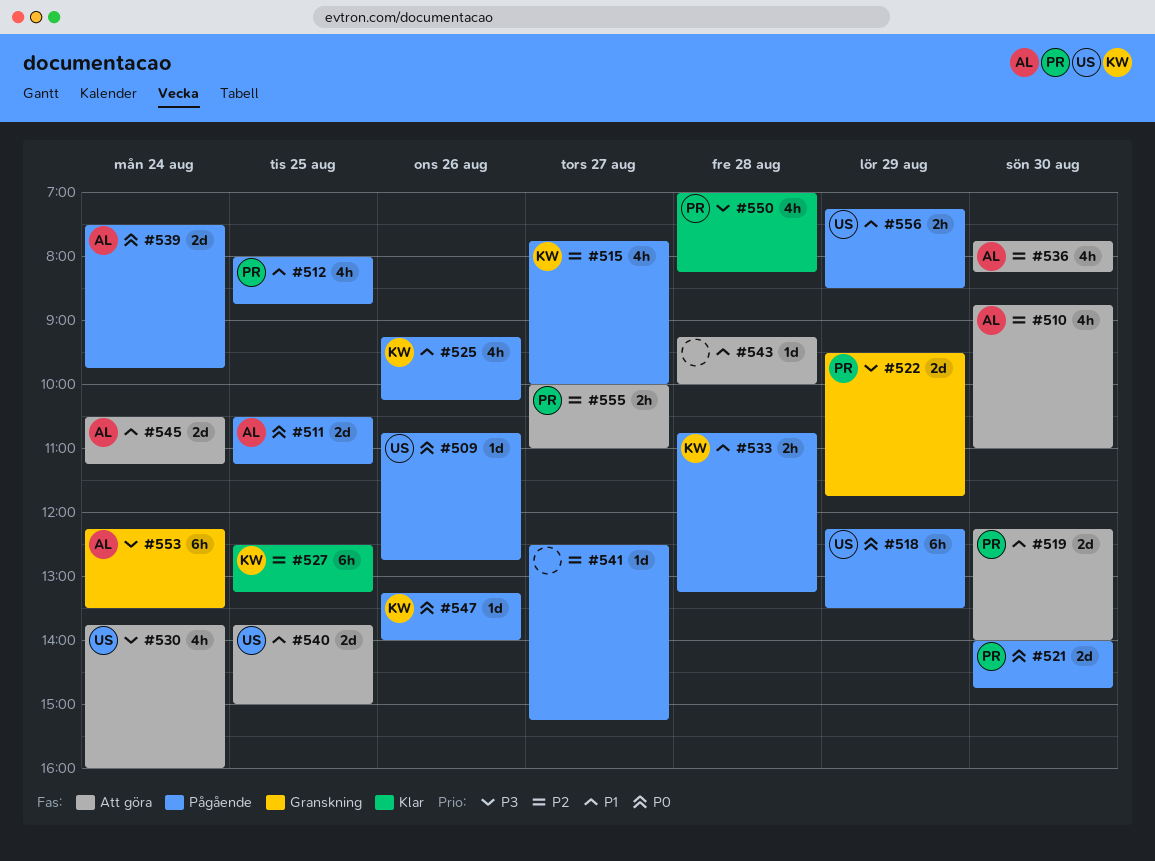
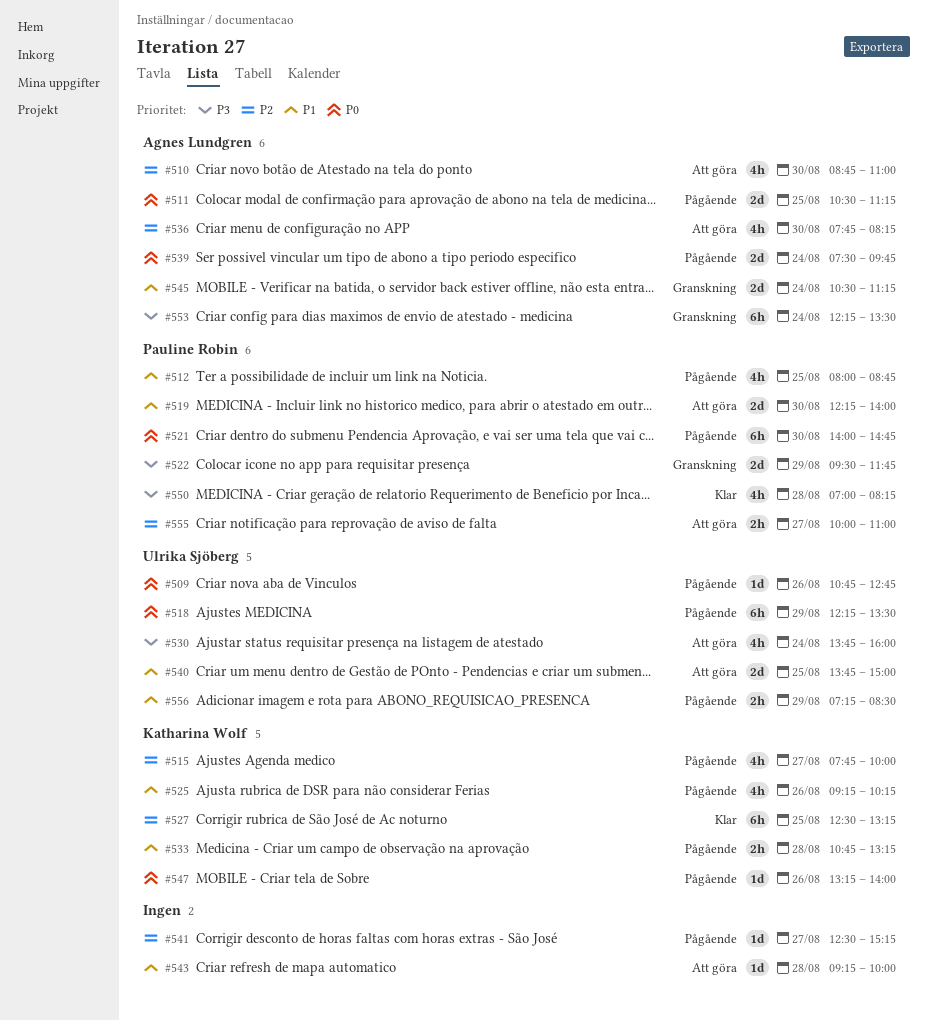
#521, estimate: 2d -> 6h
#545, status: Att göra -> Granskning

